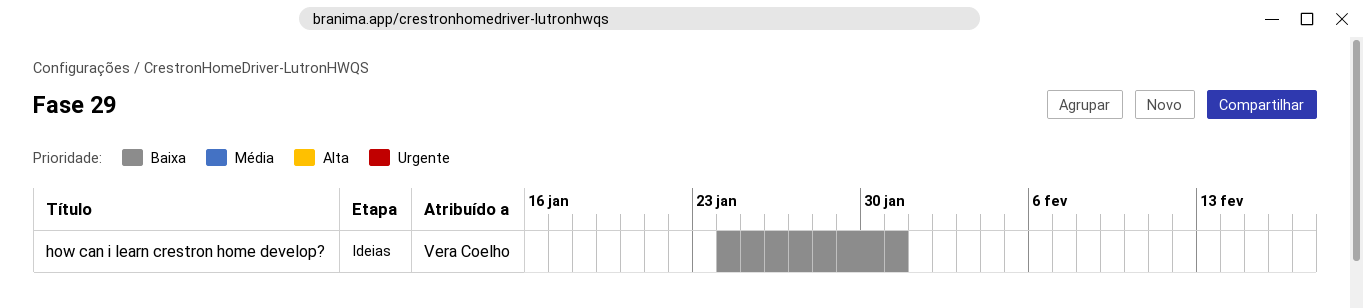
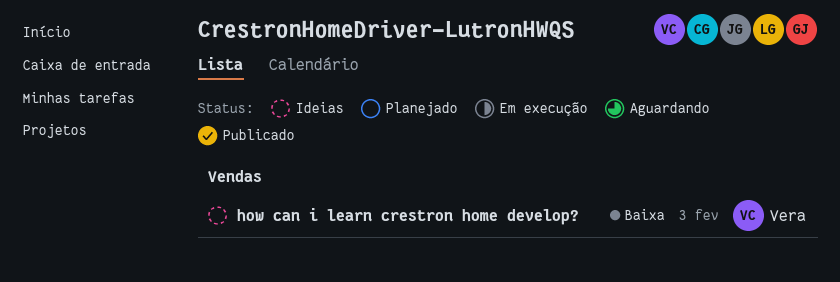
how can i learn crestron home develop?, due: Jan 31 -> Feb 3

